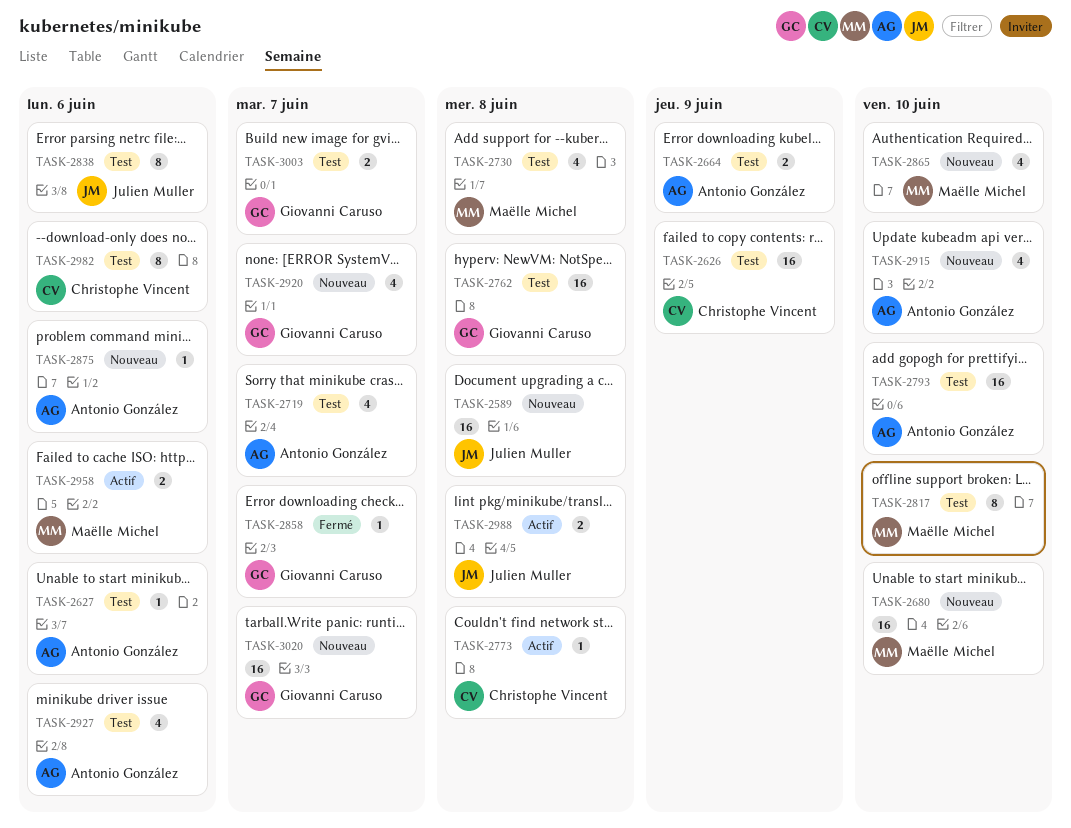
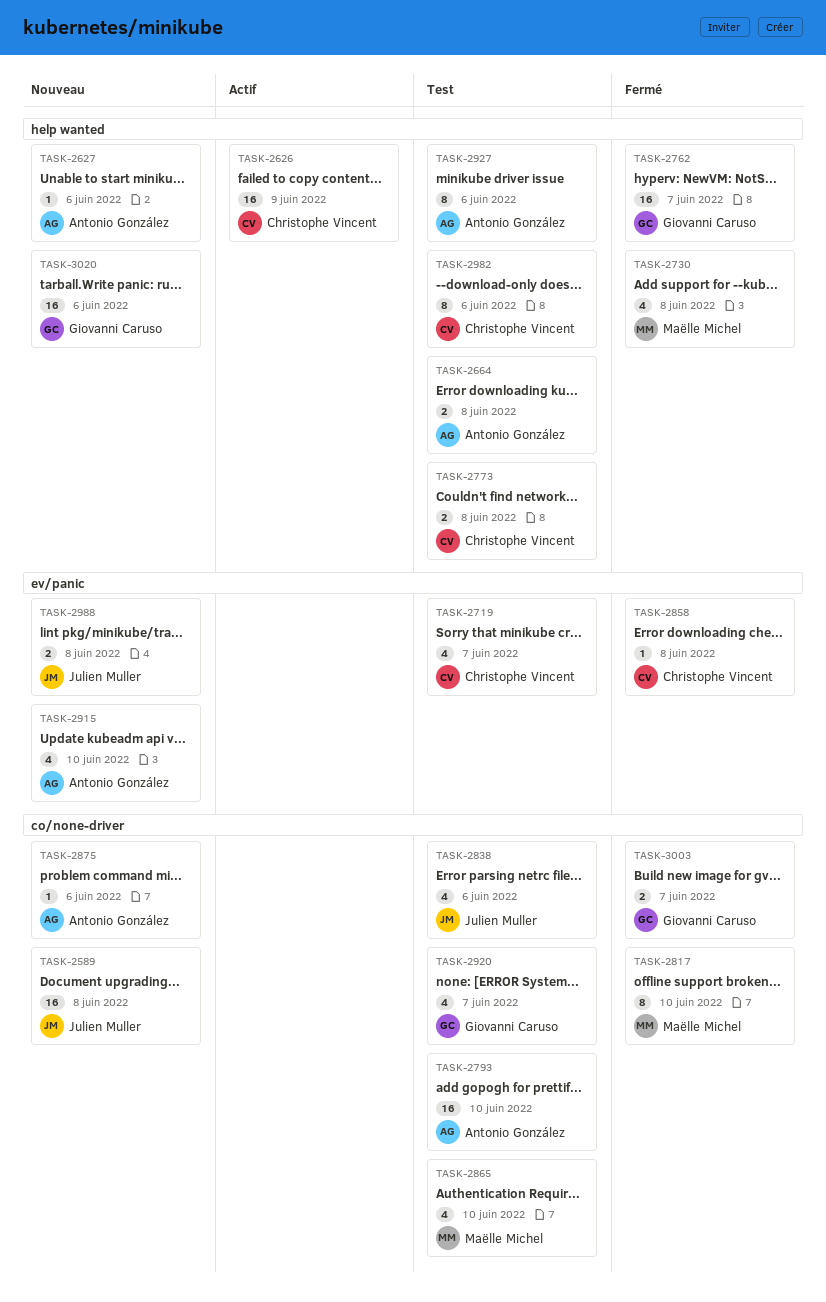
TASK-2626, status: Test -> Actif
TASK-2627, status: Test -> Nouveau
TASK-2664, due: Jun 9 -> Jun 8
TASK-2680: present -> none
TASK-2719, owner: Antonio González -> Christophe Vincent
TASK-2730, status: Test -> Fermé
TASK-2762, status: Test -> Fermé
TASK-2762, due: Jun 8 -> Jun 7
TASK-2773, status: Actif -> Test
TASK-2773, estimate: 1 -> 2
TASK-2817, status: Test -> Fermé
TASK-2838, estimate: 8 -> 4
TASK-2858, owner: Giovanni Caruso -> Christophe Vincent
TASK-2858, due: Jun 7 -> Jun 8
TASK-2865, status: Nouveau -> Test
TASK-2920, status: Nouveau -> Test
TASK-2927, estimate: 4 -> 8
TASK-2958: present -> none
TASK-2988, status: Actif -> Nouveau
TASK-3003, status: Test -> Fermé
TASK-3020, due: Jun 7 -> Jun 6

